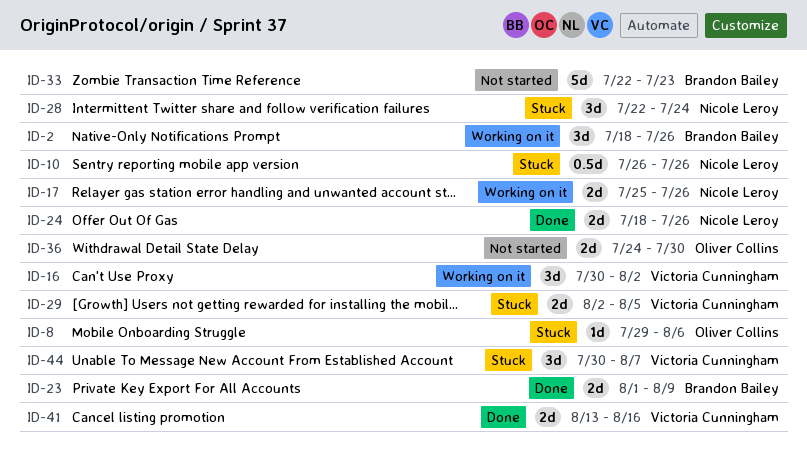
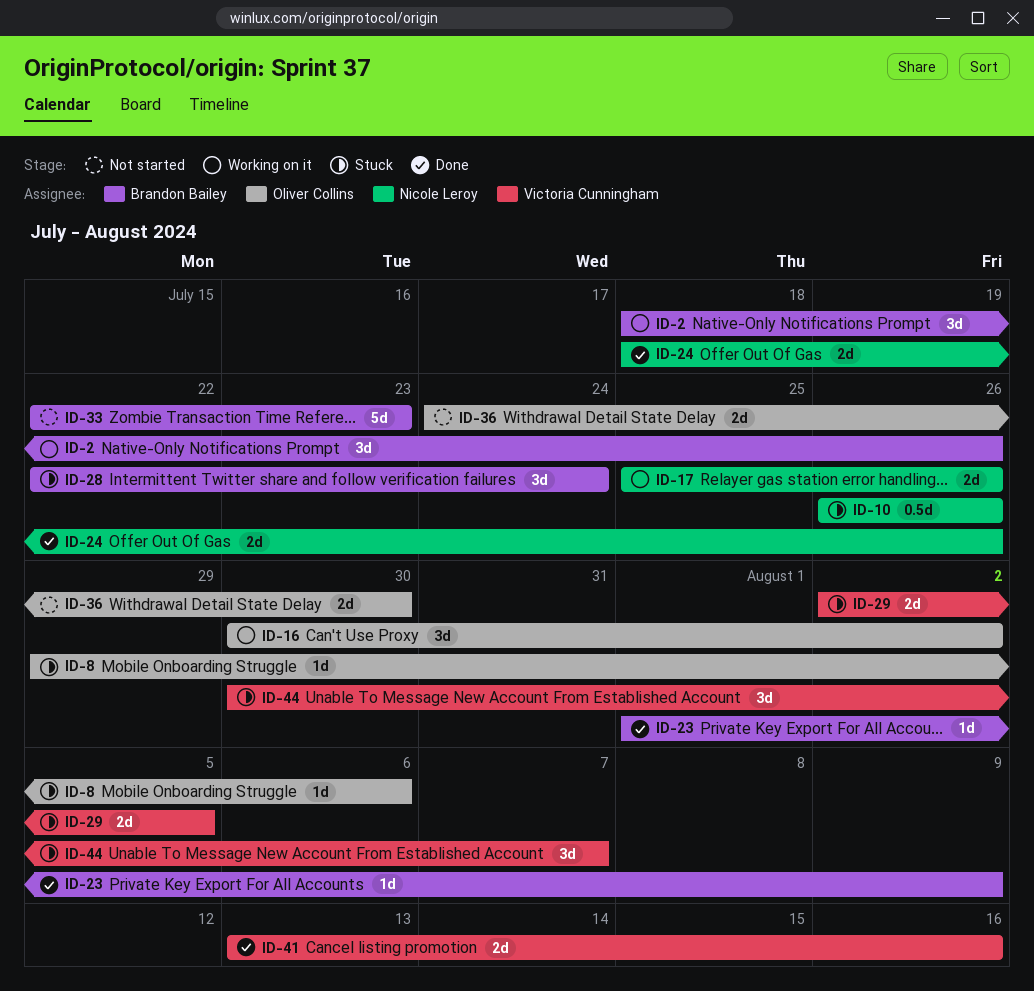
ID-16, owner: Victoria Cunningham -> Oliver Collins
ID-23, estimate: 2d -> 1d
ID-28, owner: Nicole Leroy -> Brandon Bailey

